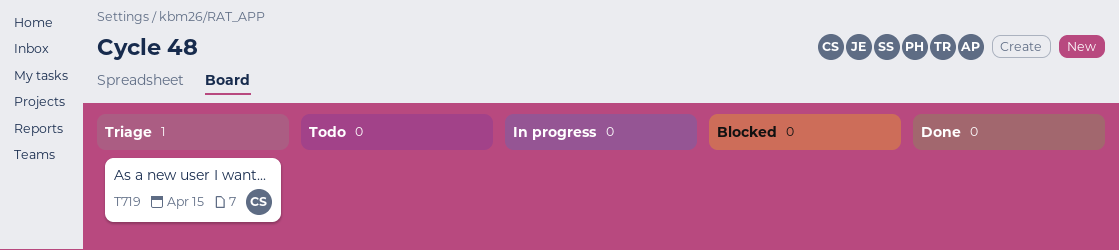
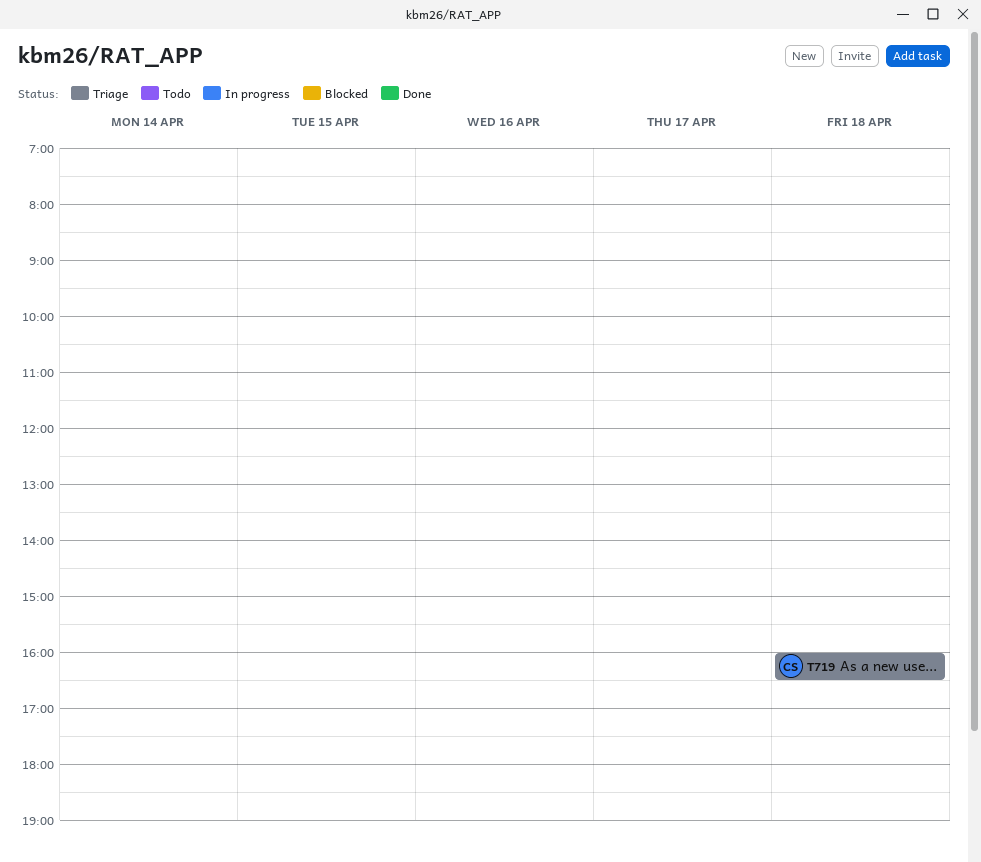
T719, day: Apr 15 -> Apr 18

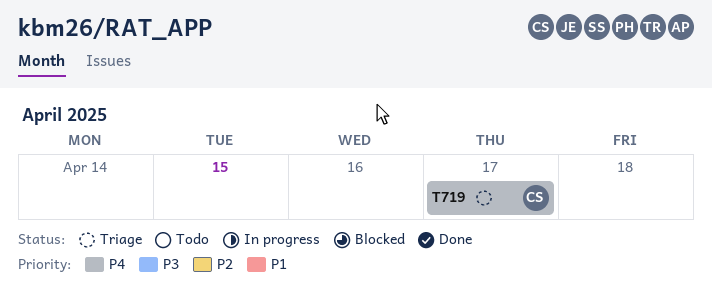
T719, day: Apr 18 -> Apr 17

